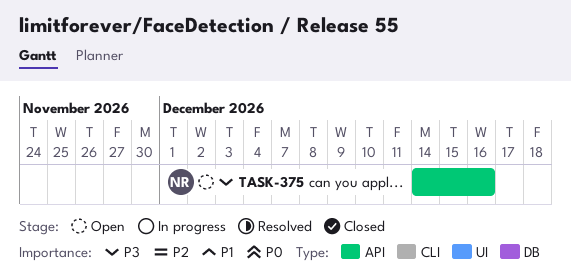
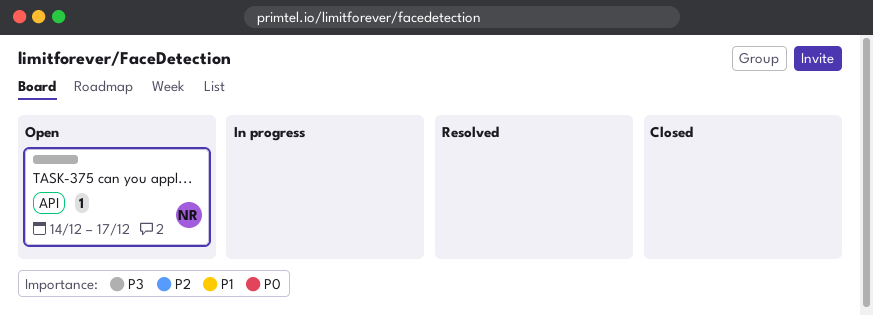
TASK-375, due: Dec 16 -> Dec 17

